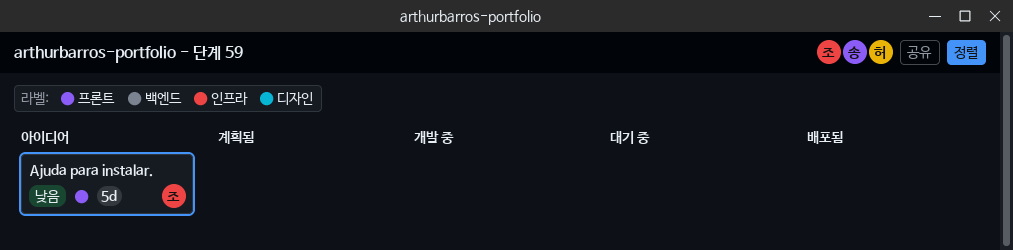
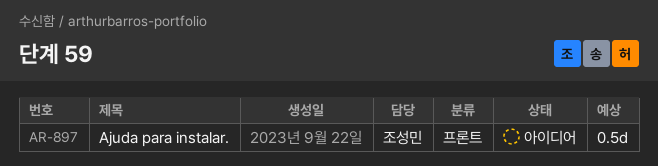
Ajuda para instalar., estimate: 5d -> 0.5d

